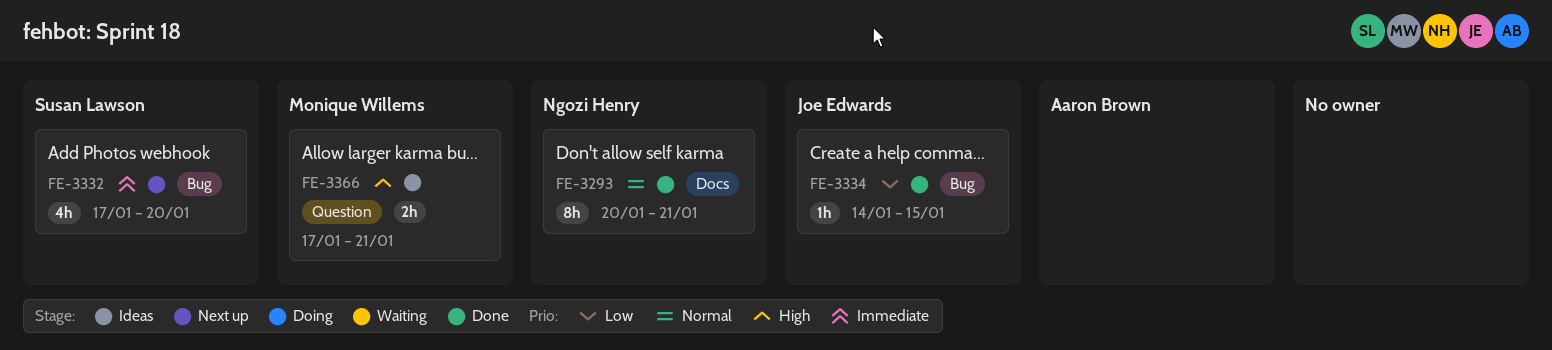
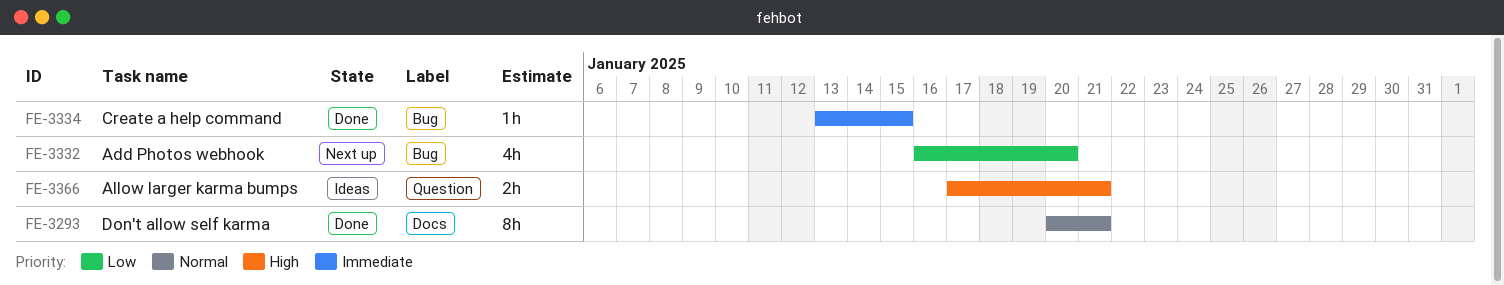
FE-3332, priority: Immediate -> Low
FE-3332, start: Jan 17 -> Jan 16
FE-3334, priority: Low -> Immediate
FE-3334, start: Jan 14 -> Jan 13

